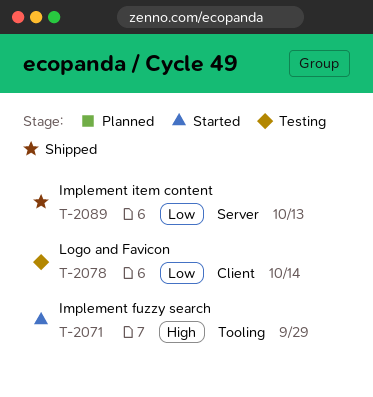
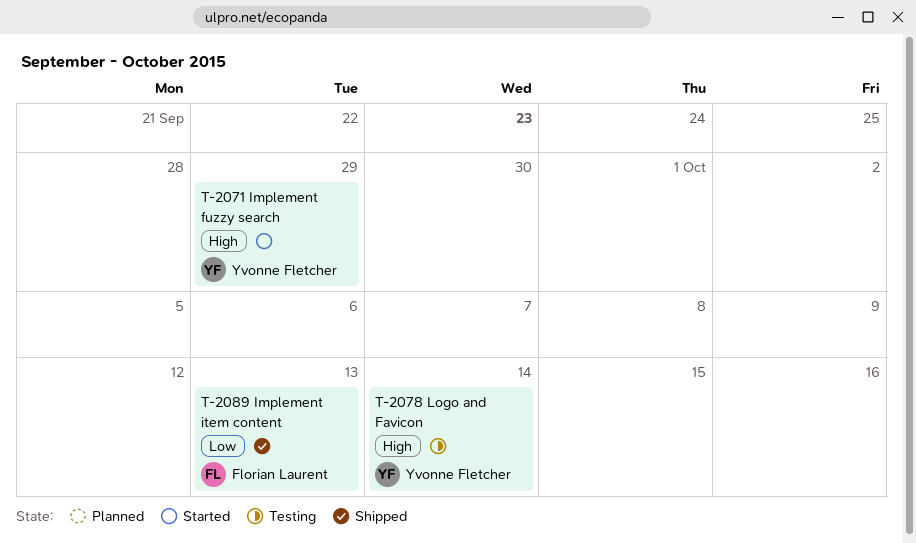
T-2078, priority: Low -> High

